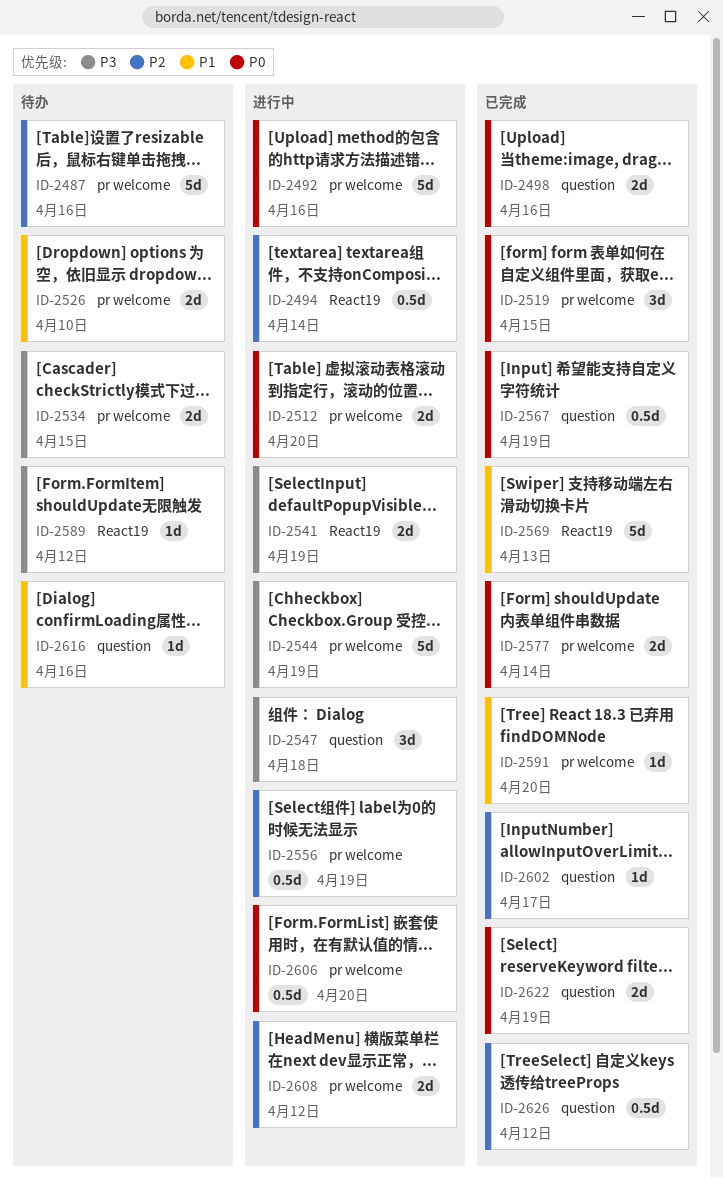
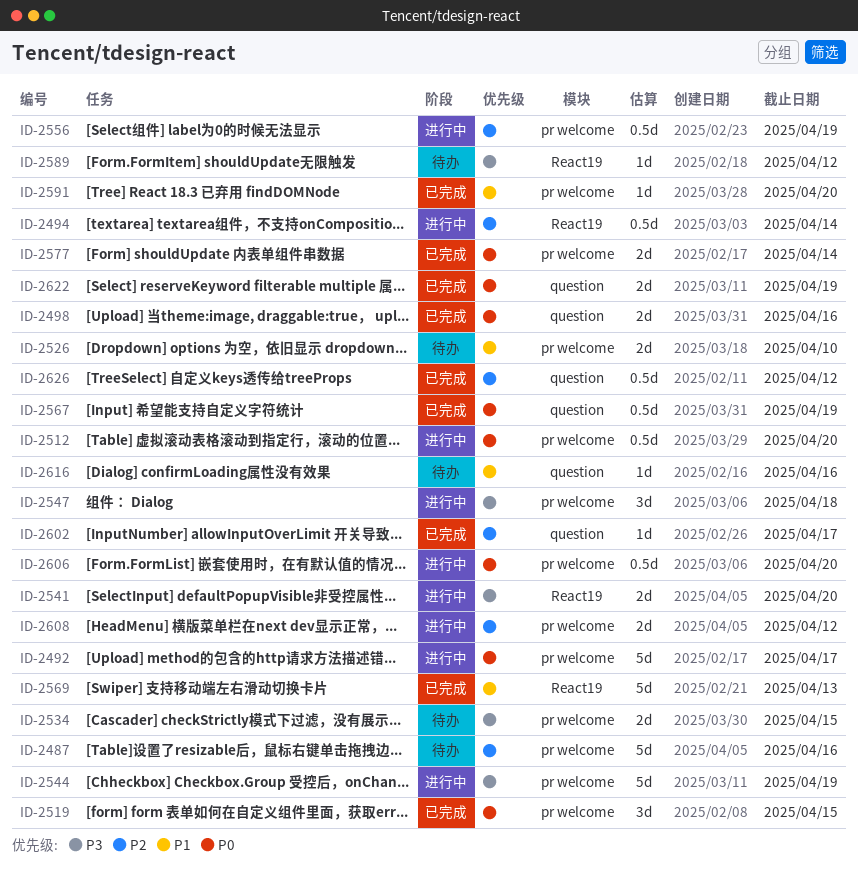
ID-2492, due: Apr 16 -> Apr 17
ID-2512, estimate: 2d -> 0.5d
ID-2541, due: Apr 19 -> Apr 20
ID-2547, label: question -> pr welcome

